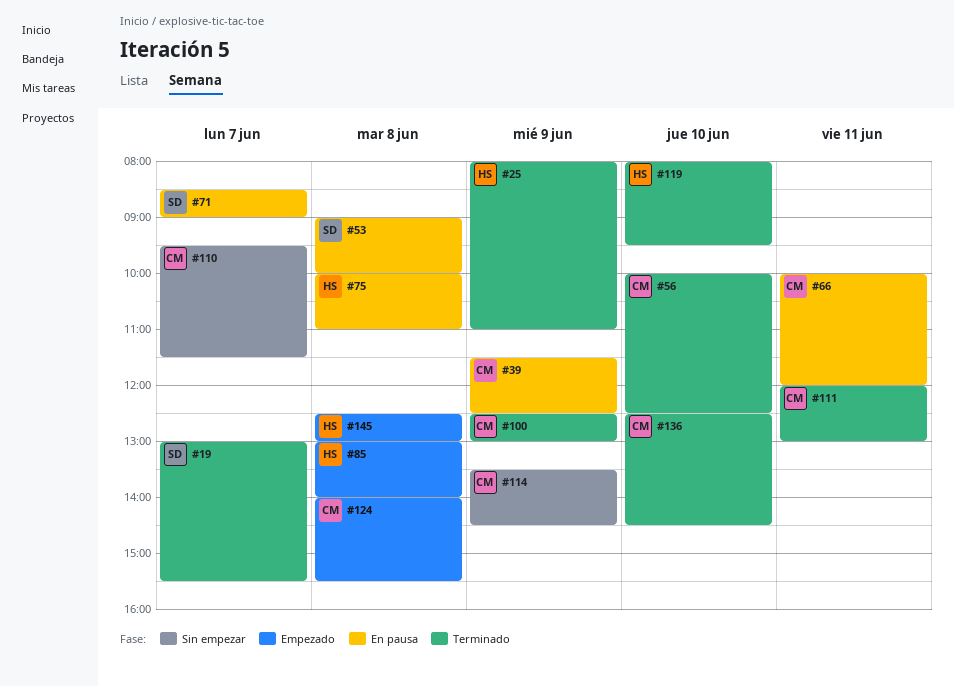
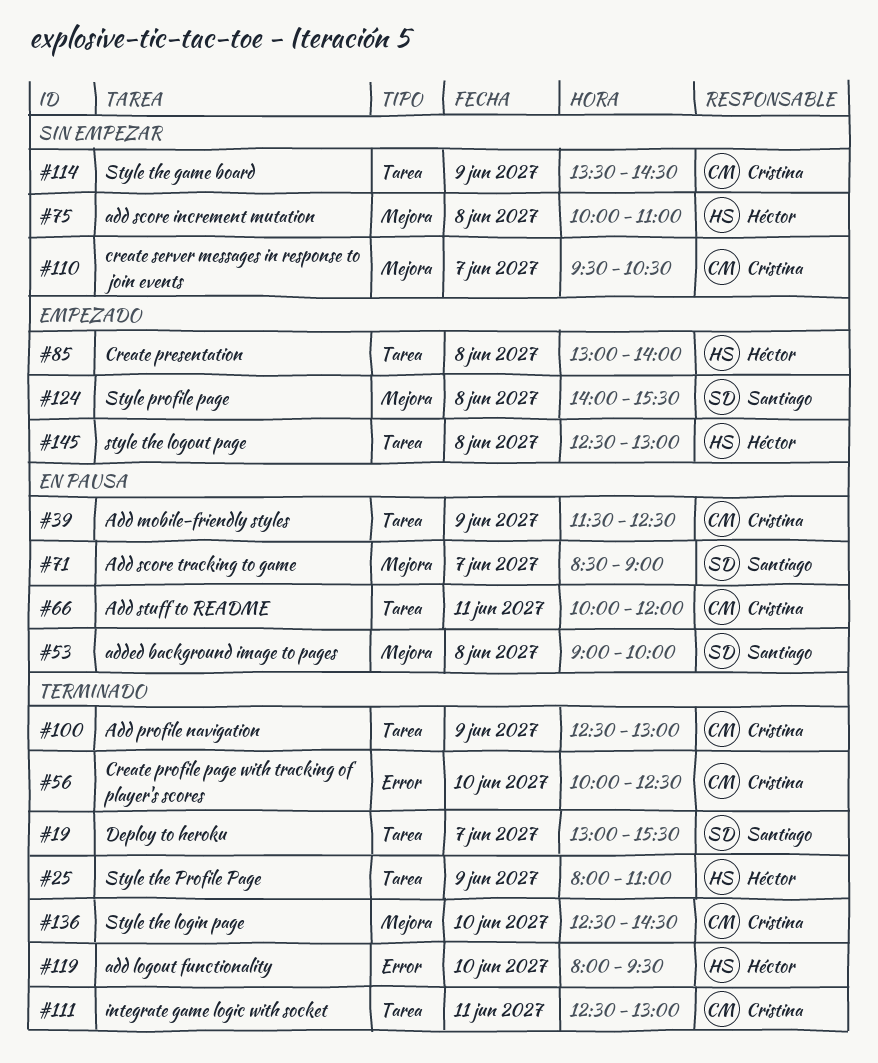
#75, status: En pausa -> Sin empezar
#110, ends: 11:30 -> 10:30
#111, begins: 12:00 -> 12:30
#124, owner: Cristina -> Santiago

